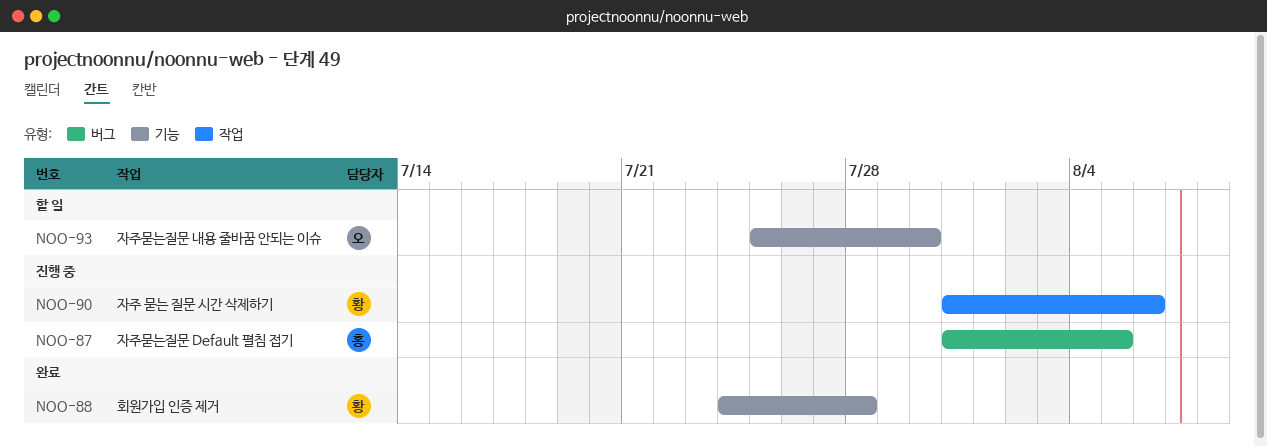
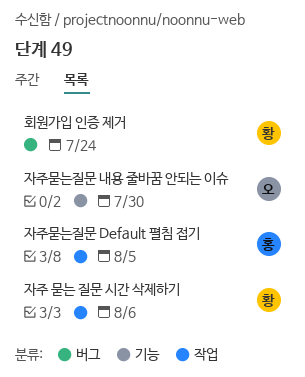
자주묻는질문 Default 펼침 접기, label: 버그 -> 작업
회원가입 인증 제거, label: 기능 -> 버그
회원가입 인증 제거, due: Jul 28 -> Jul 24

